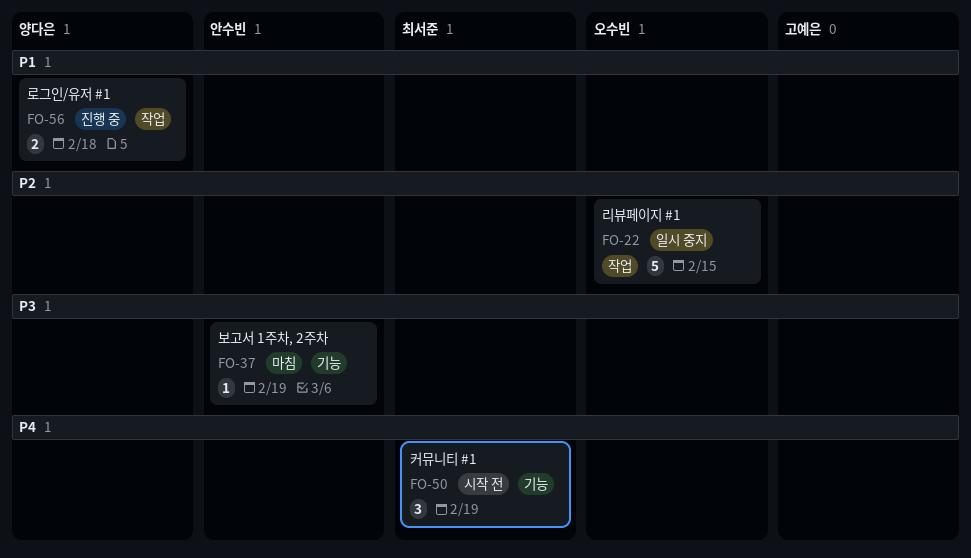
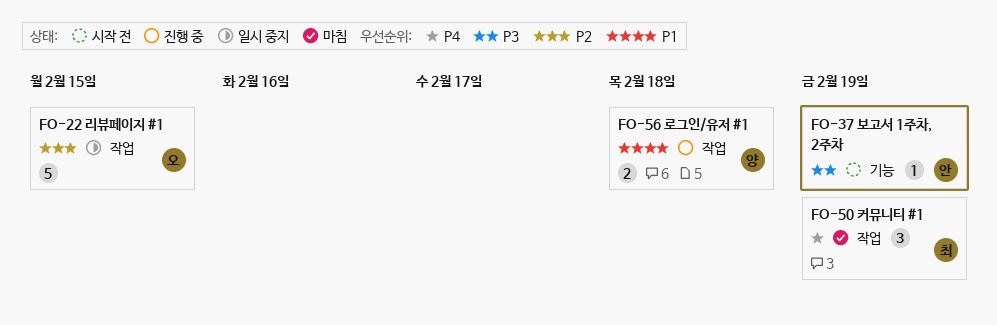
FO-37, status: 마침 -> 시작 전
FO-50, status: 시작 전 -> 마침
FO-50, label: 기능 -> 작업

